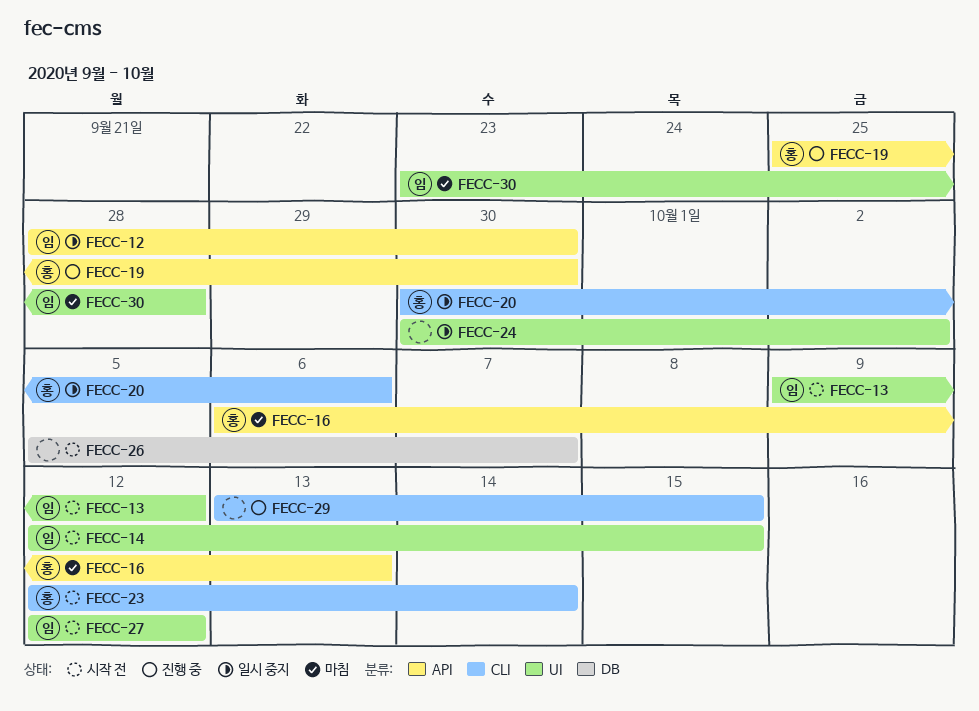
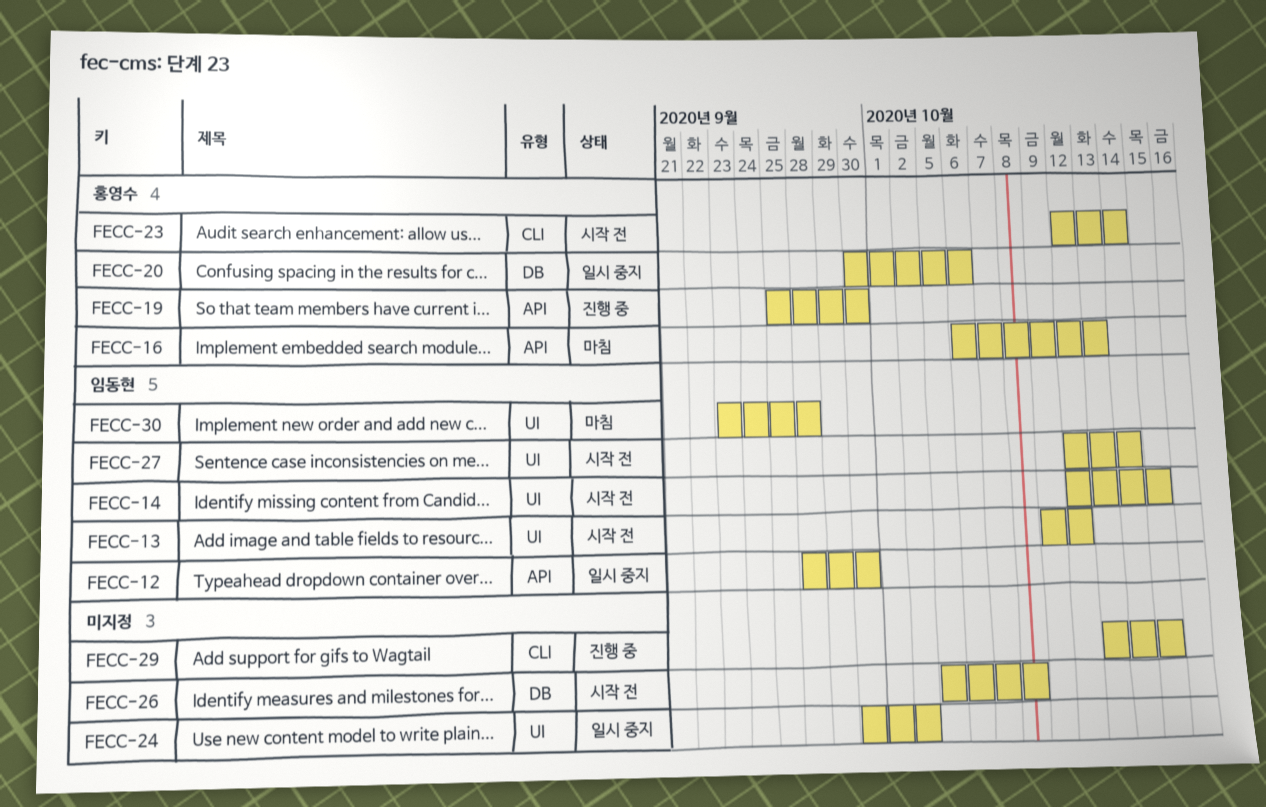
FECC-20, label: CLI -> DB
FECC-26, due: Oct 7 -> Oct 8
FECC-27, due: Oct 12 -> Oct 14

